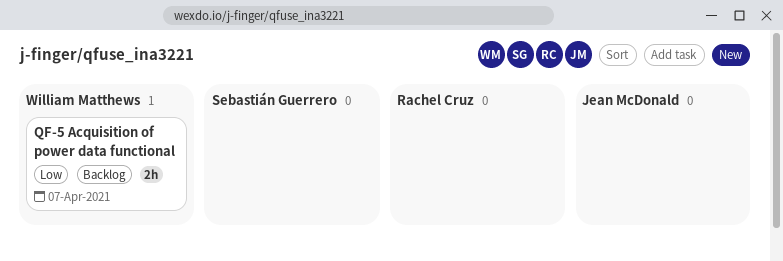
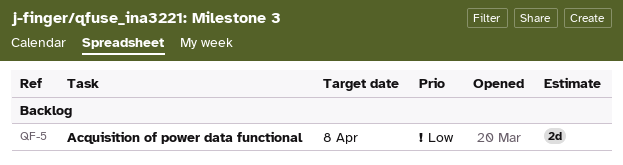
QF-5, estimate: 2h -> 2d
QF-5, due: Apr 7 -> Apr 8

